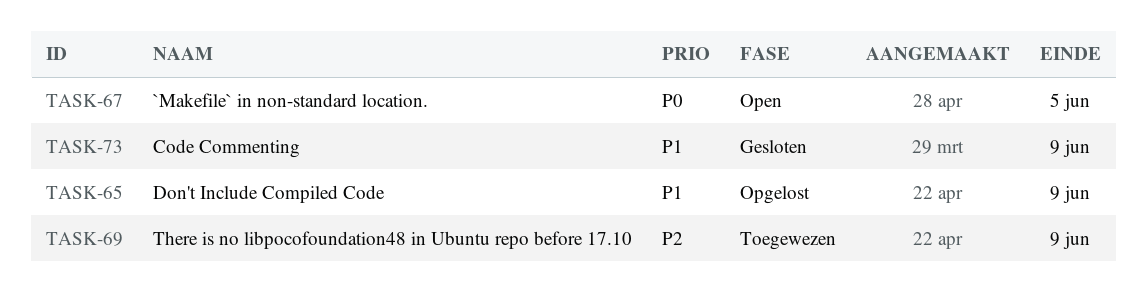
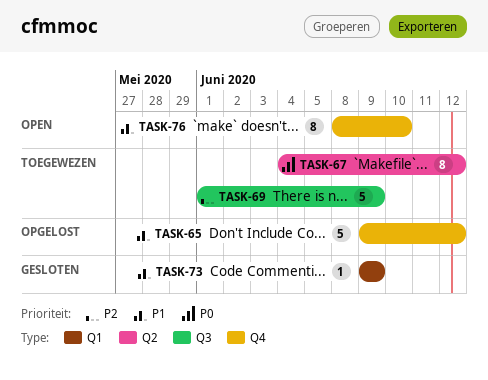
TASK-65, due: Jun 9 -> Jun 12
TASK-67, status: Open -> Toegewezen
TASK-67, due: Jun 5 -> Jun 12
TASK-76: none -> present

